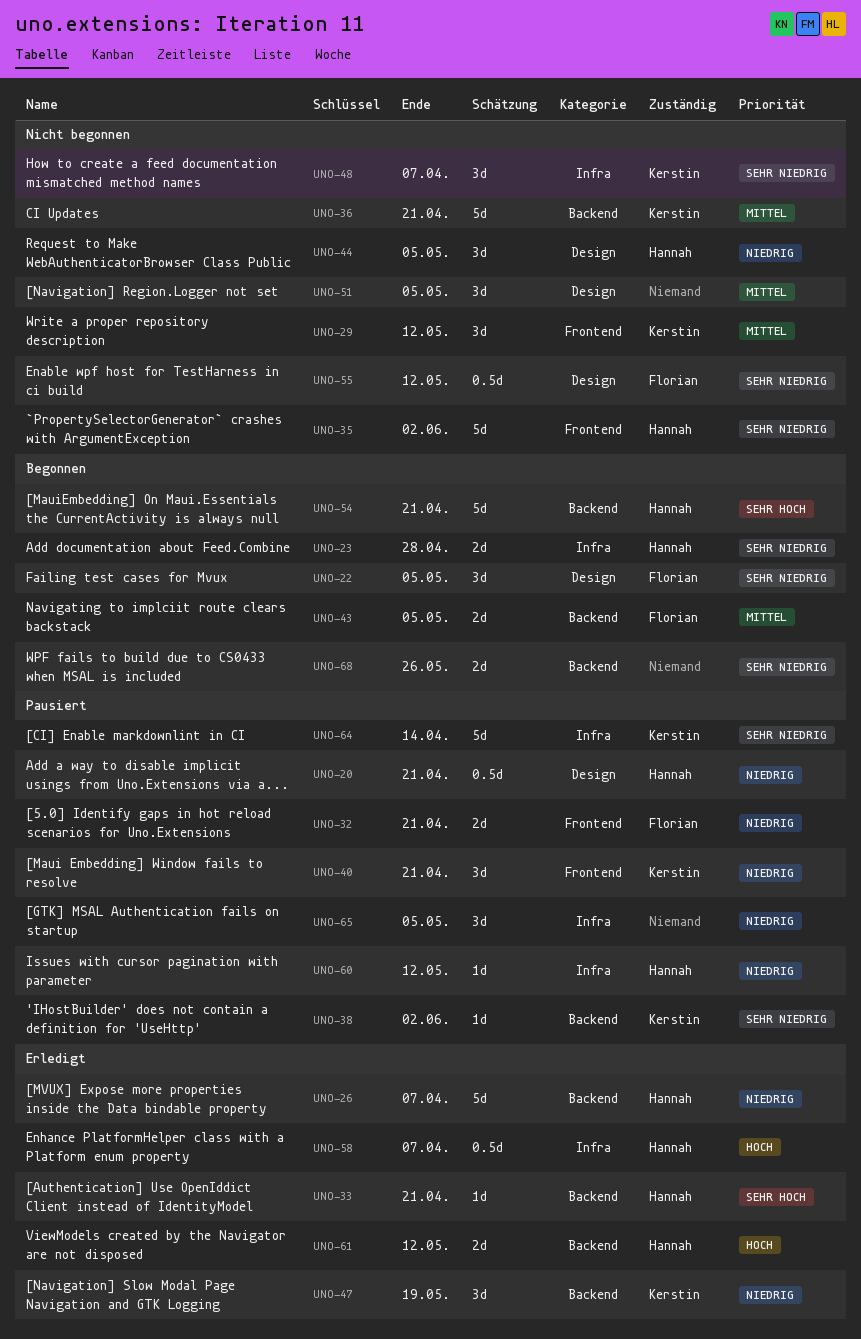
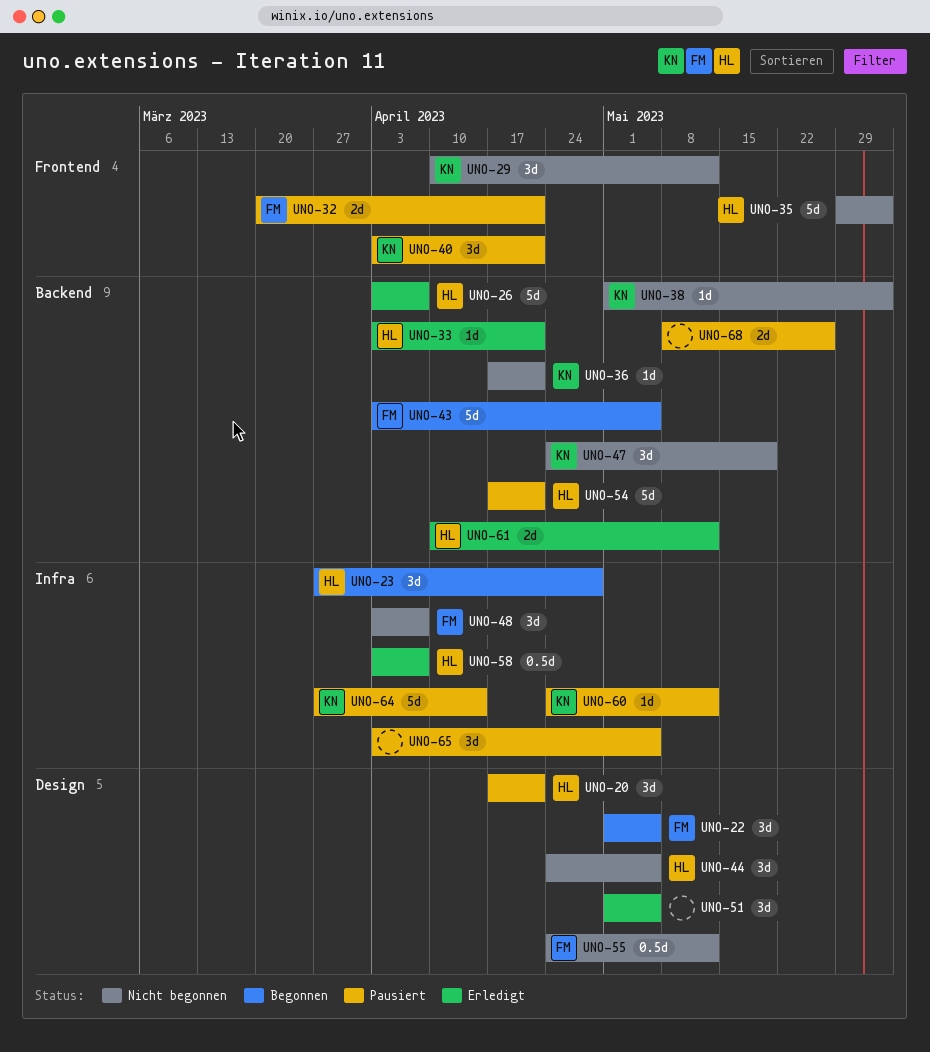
UNO-20, estimate: 0.5d -> 3d
UNO-23, estimate: 2d -> 3d
UNO-36, estimate: 5d -> 1d
UNO-38, status: Pausiert -> Nicht begonnen
UNO-43, estimate: 2d -> 5d
UNO-47, status: Erledigt -> Nicht begonnen
UNO-48, owner: Kerstin -> Florian
UNO-51, status: Nicht begonnen -> Erledigt
UNO-54, status: Begonnen -> Pausiert
UNO-60, owner: Hannah -> Kerstin
UNO-68, status: Begonnen -> Pausiert

